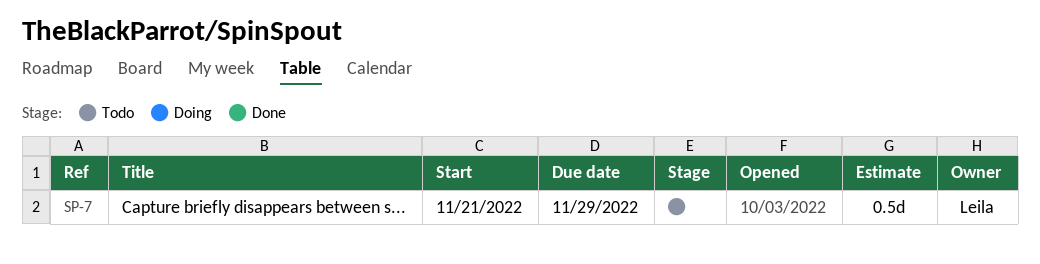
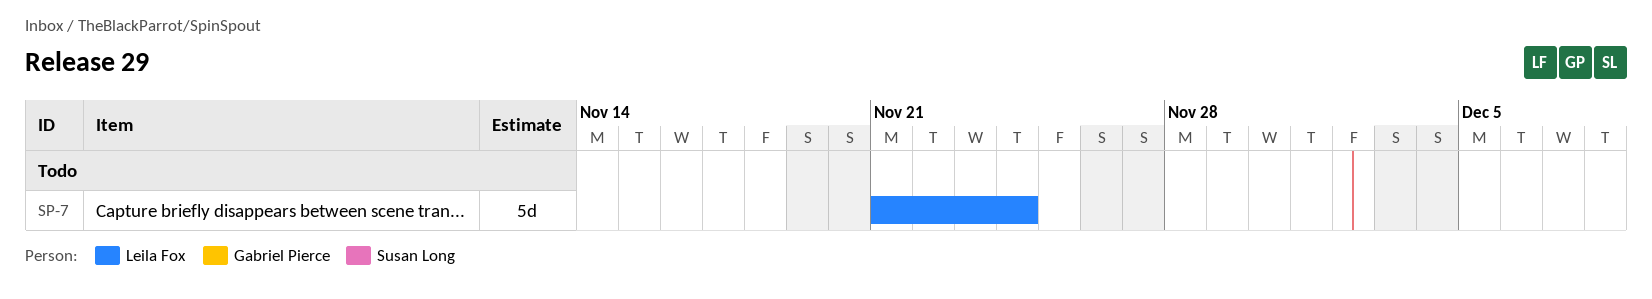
SP-7, estimate: 0.5d -> 5d
SP-7, due: Nov 29 -> Nov 24

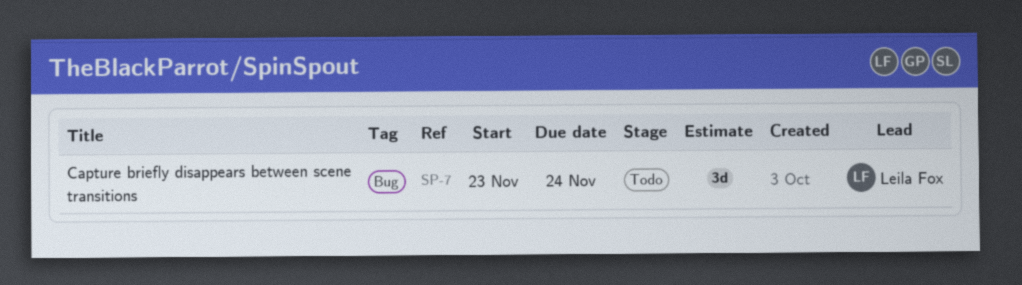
SP-7, estimate: 5d -> 3d
SP-7, start: Nov 21 -> Nov 23

